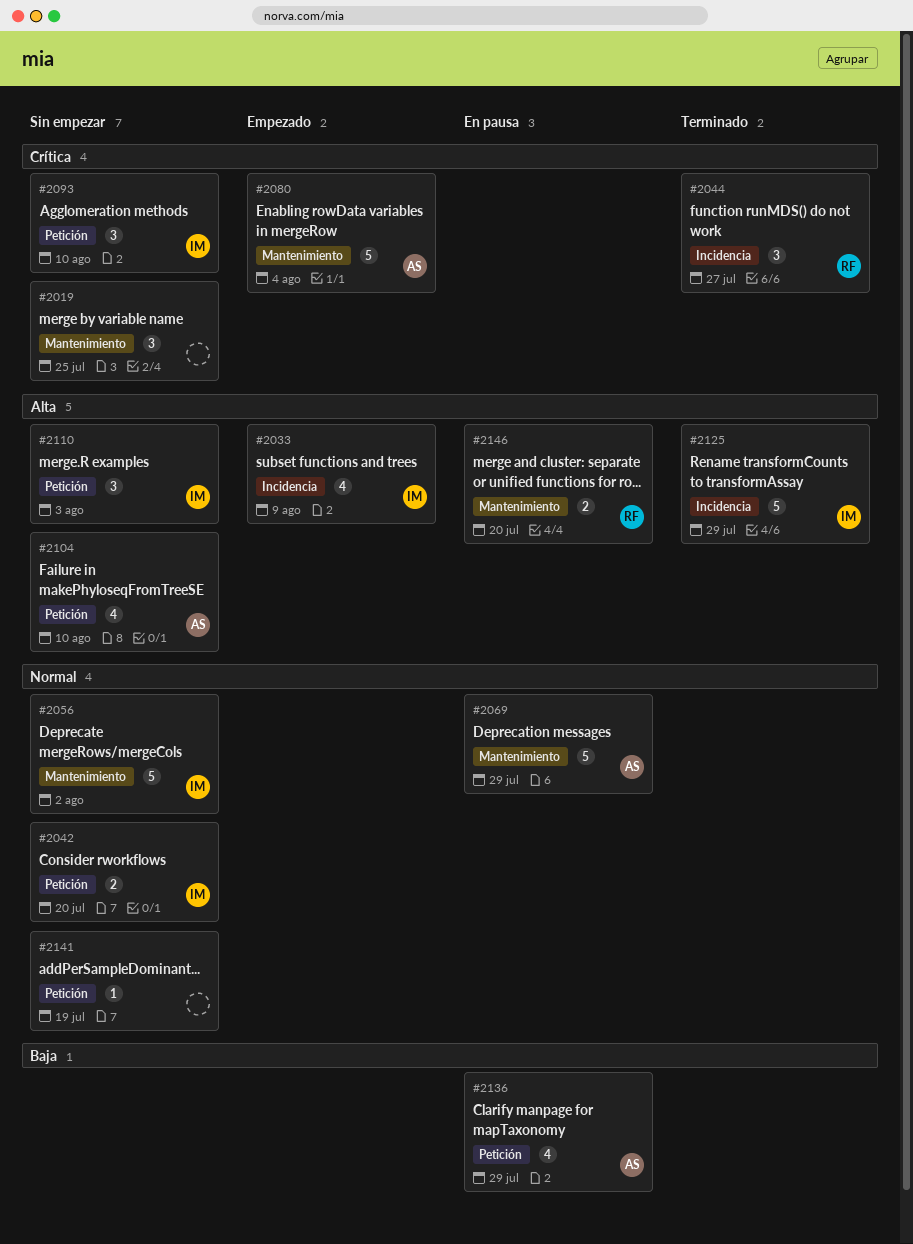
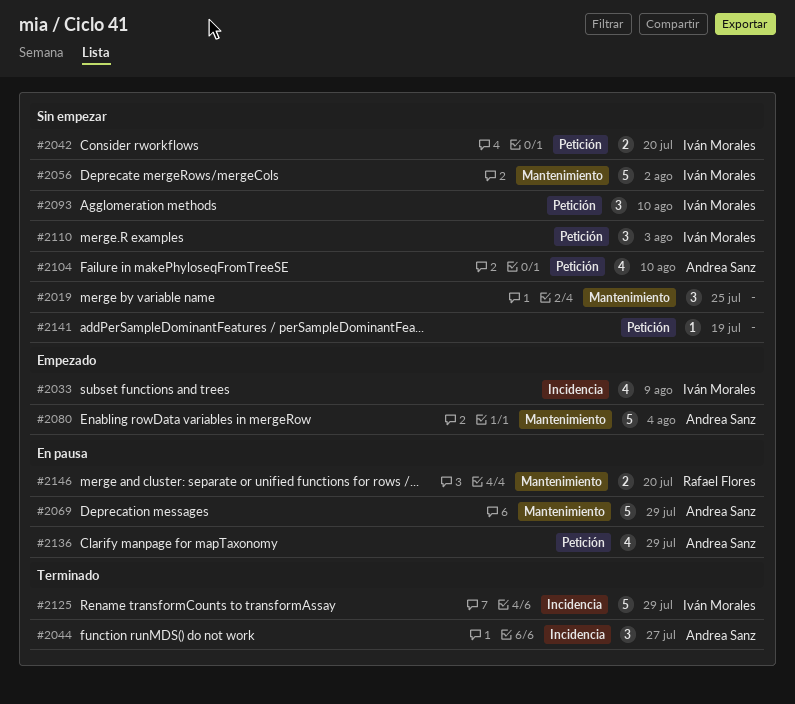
#2044, owner: Rafael Flores -> Andrea Sanz

